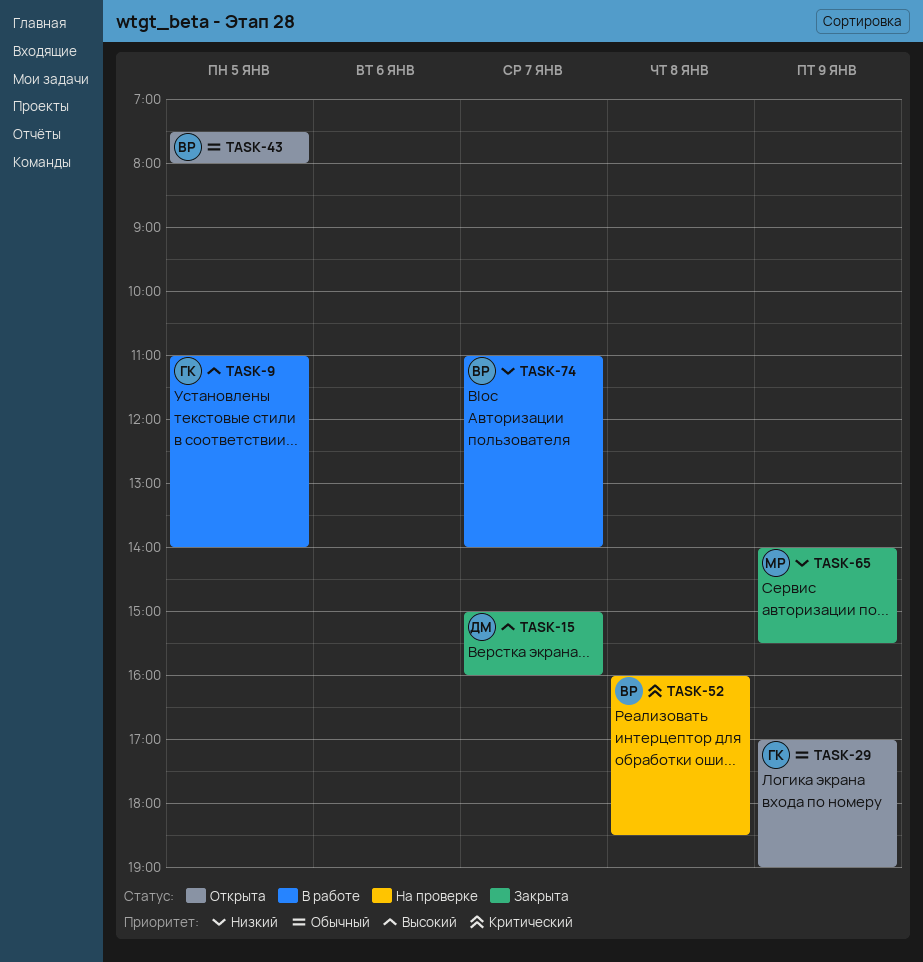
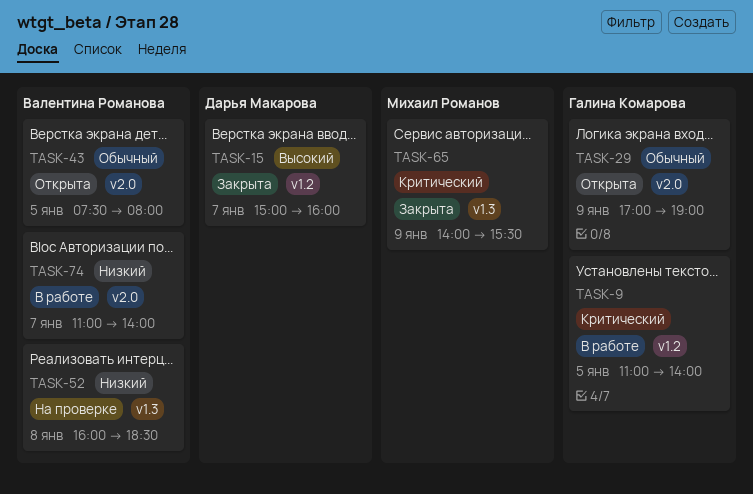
TASK-9, priority: Высокий -> Критический
TASK-52, priority: Критический -> Низкий
TASK-65, priority: Низкий -> Критический

